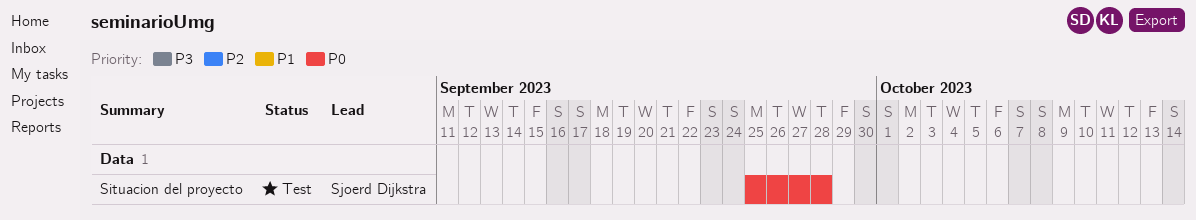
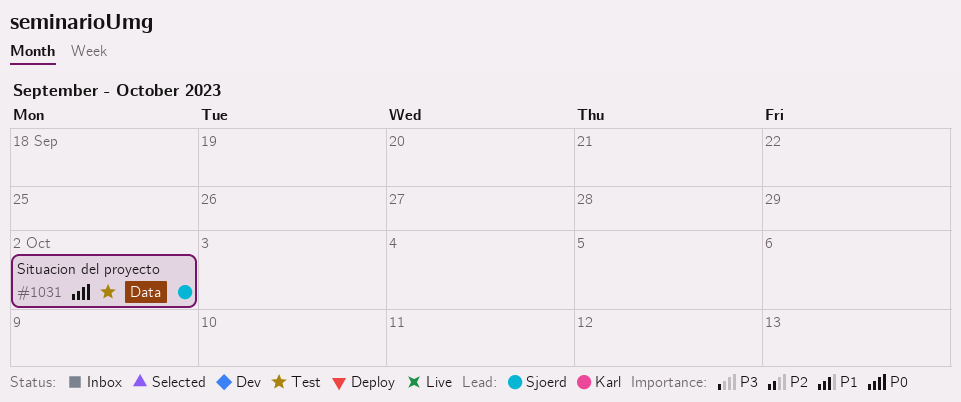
Situacion del proyecto, due: Sep 28 -> Oct 2

